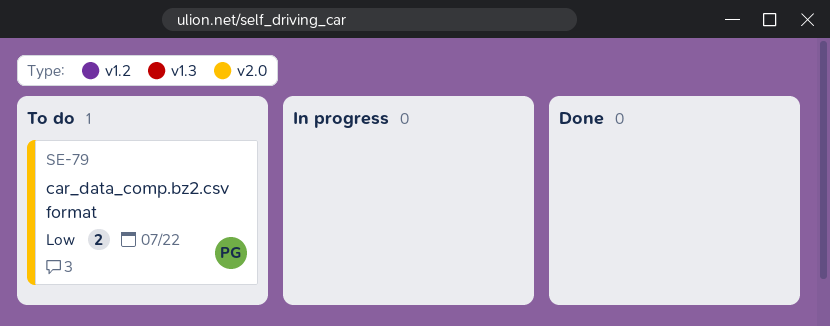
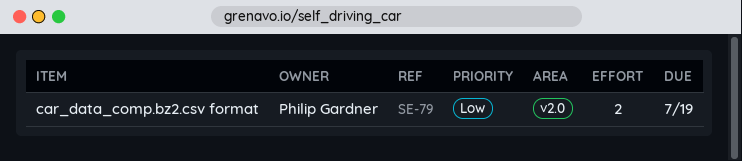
SE-79, due: Jul 22 -> Jul 19

